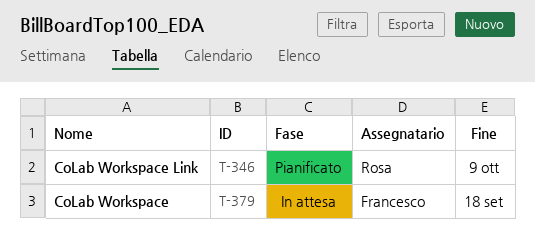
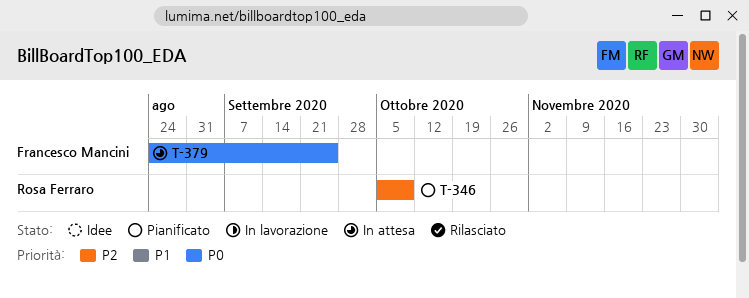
T-379, due: Sep 18 -> Sep 25

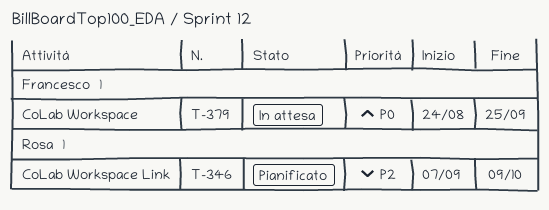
T-346, start: Oct 5 -> Sep 7

